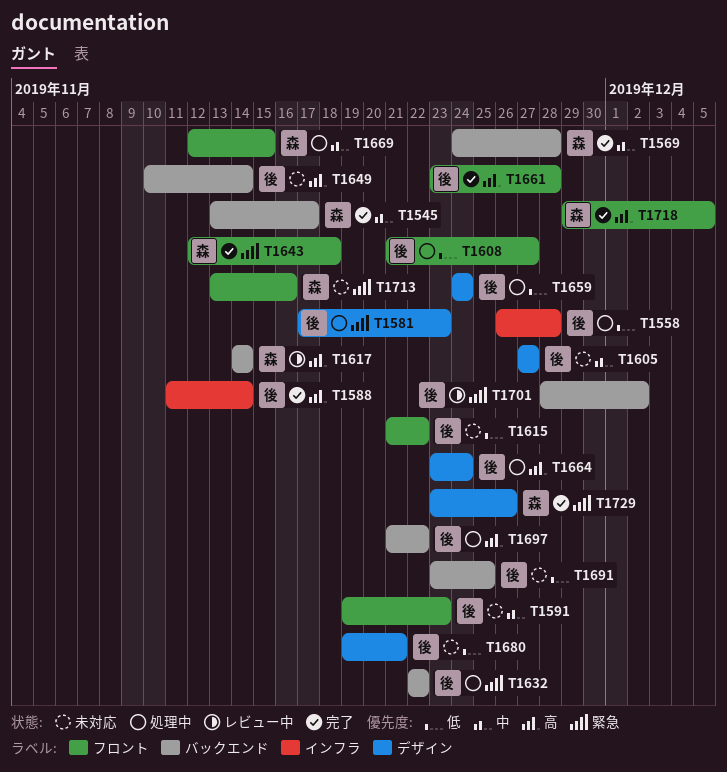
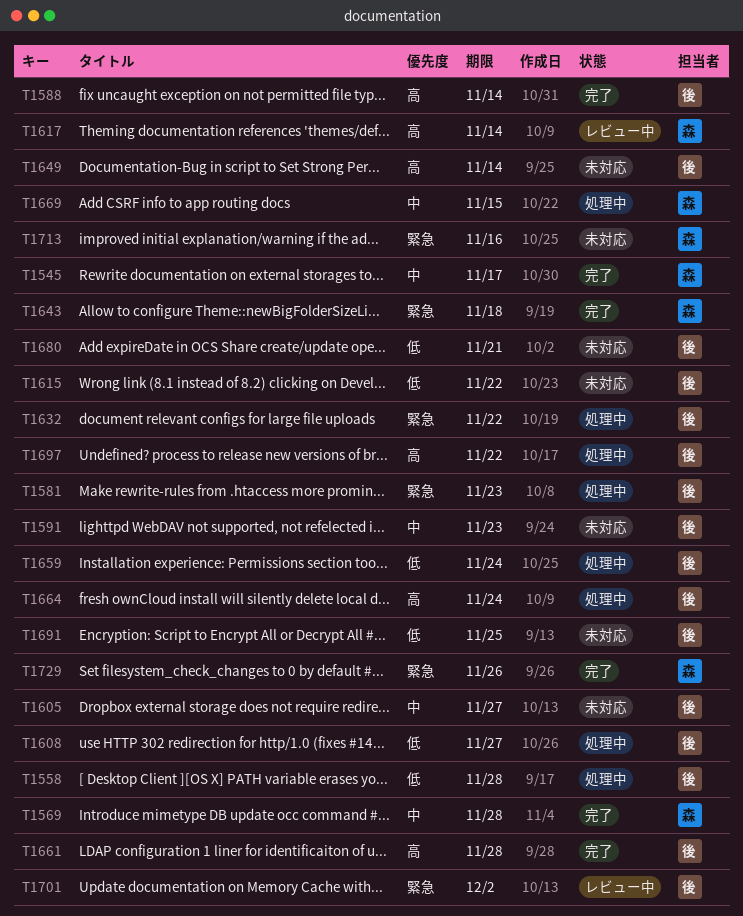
T1718: present -> none

